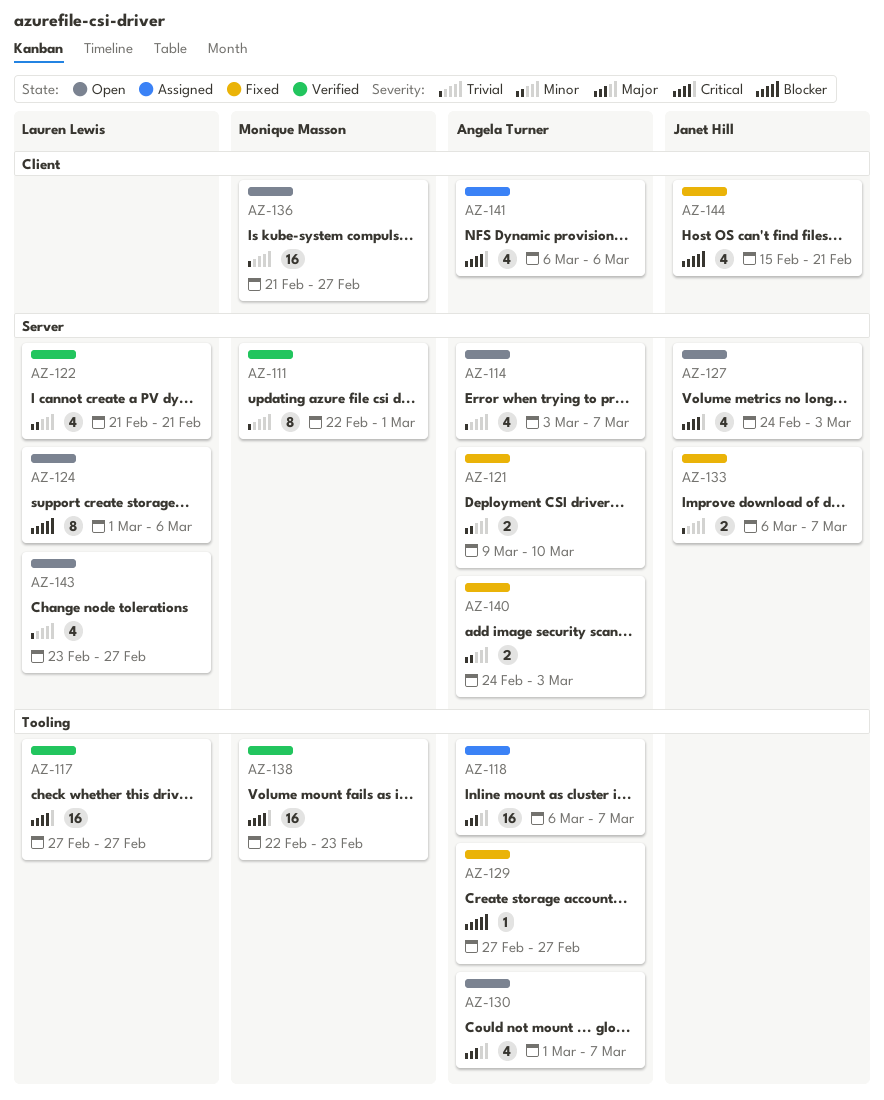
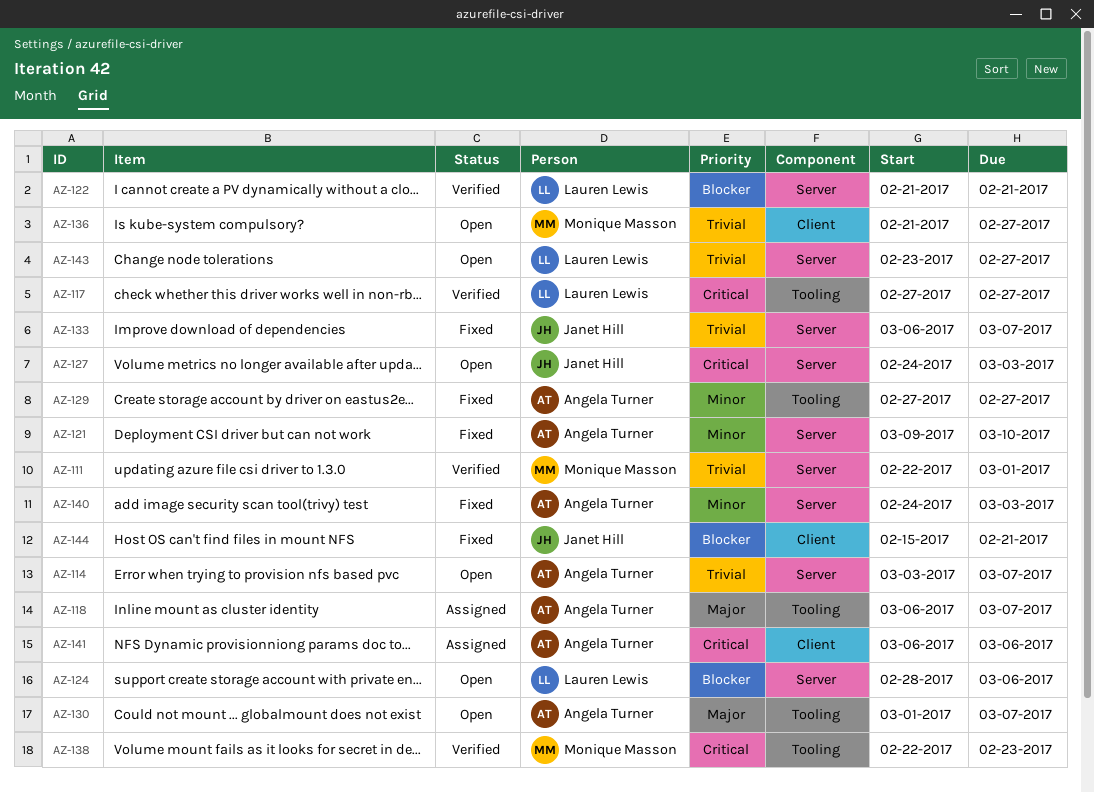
AZ-122, priority: Minor -> Blocker
AZ-124, start: Mar 1 -> Feb 28
AZ-129, priority: Blocker -> Minor

